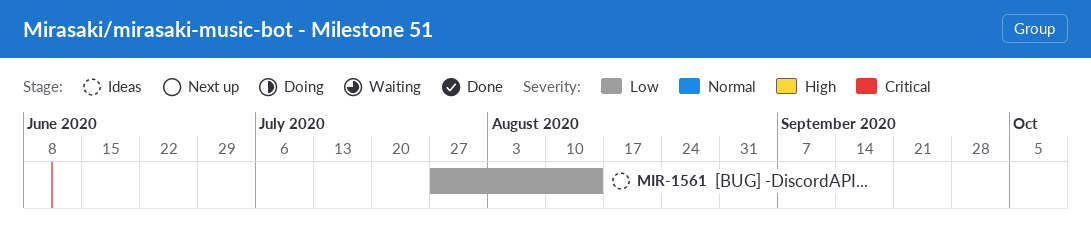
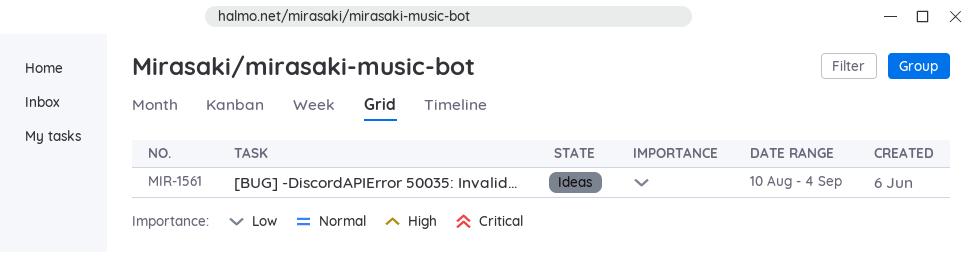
MIR-1561, start: Jul 27 -> Aug 10
MIR-1561, due: Aug 14 -> Sep 4

